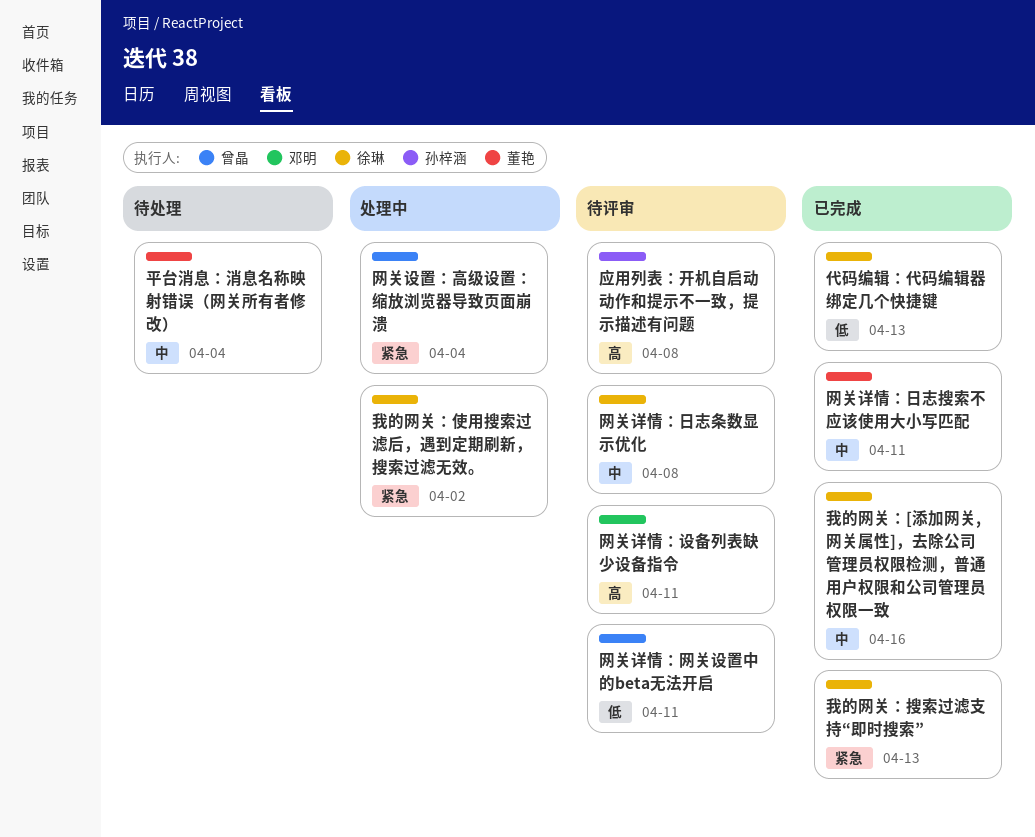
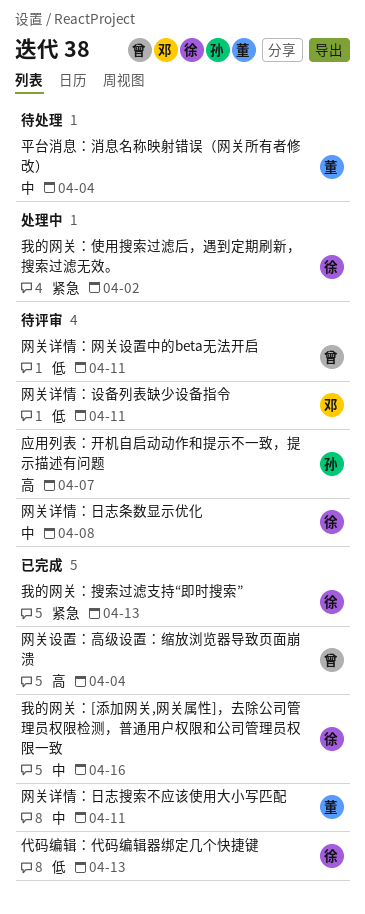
应用列表：开机自启动动作和提示不一致，提示描述有问题, due: Apr 8 -> Apr 7
网关设置：高级设置：缩放浏览器导致页面崩溃, status: 处理中 -> 已完成
网关设置：高级设置：缩放浏览器导致页面崩溃, priority: 紧急 -> 高
网关详情：设备列表缺少设备指令, priority: 高 -> 低

